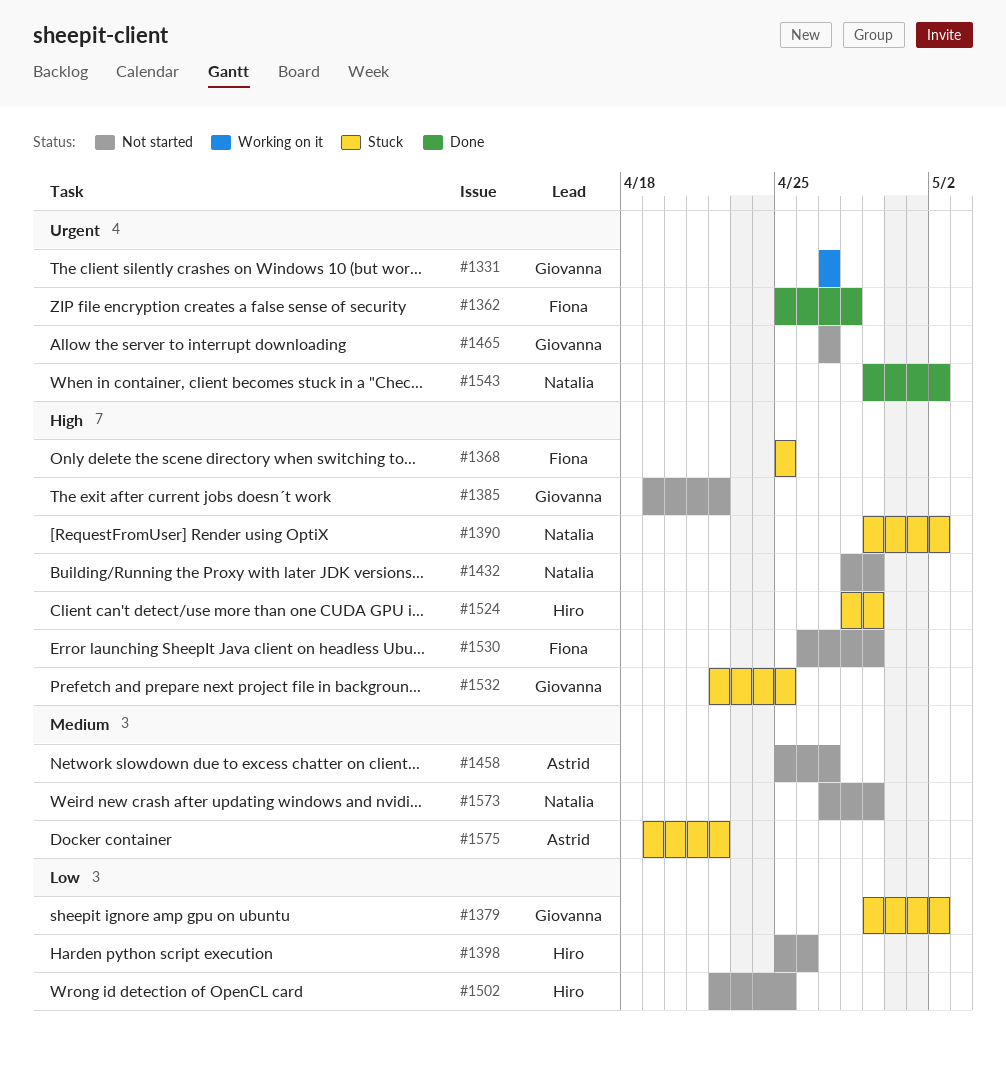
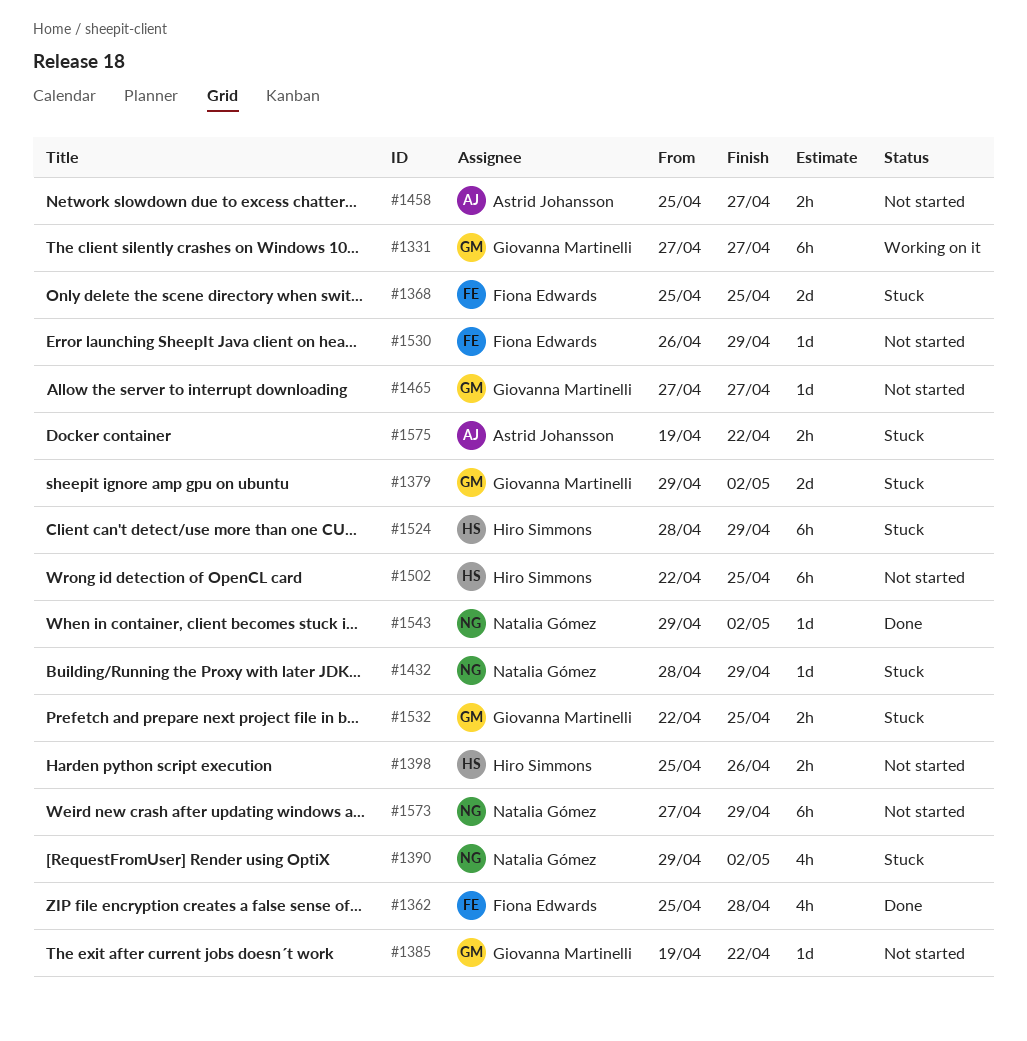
#1432, status: Not started -> Stuck

